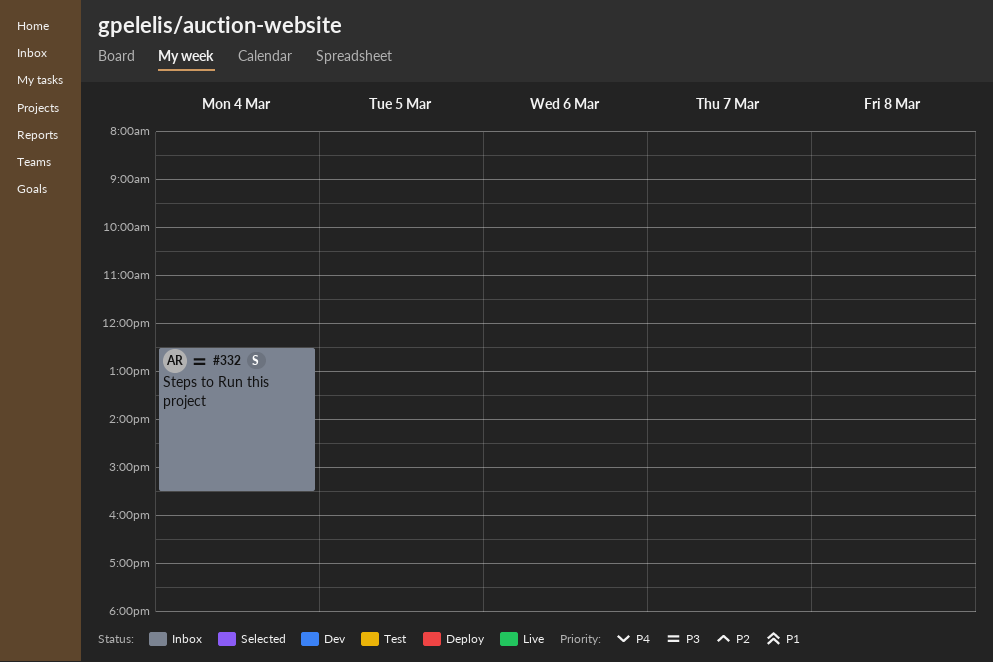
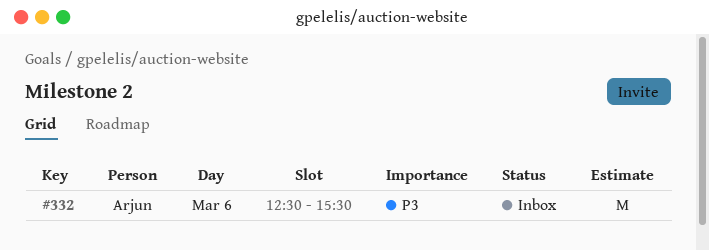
#332, estimate: S -> M
#332, day: Mar 4 -> Mar 6

